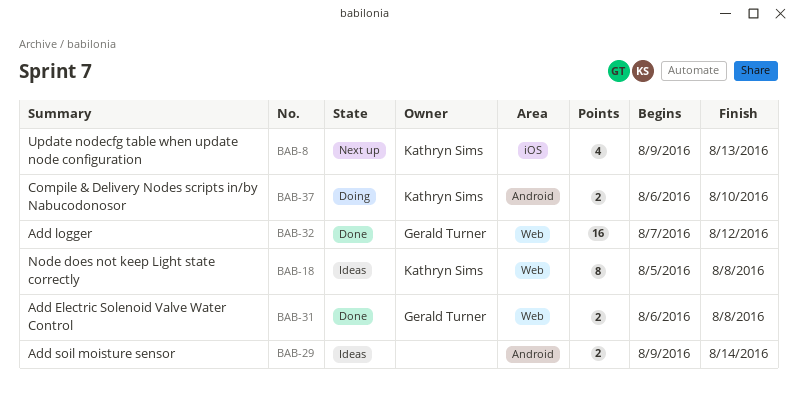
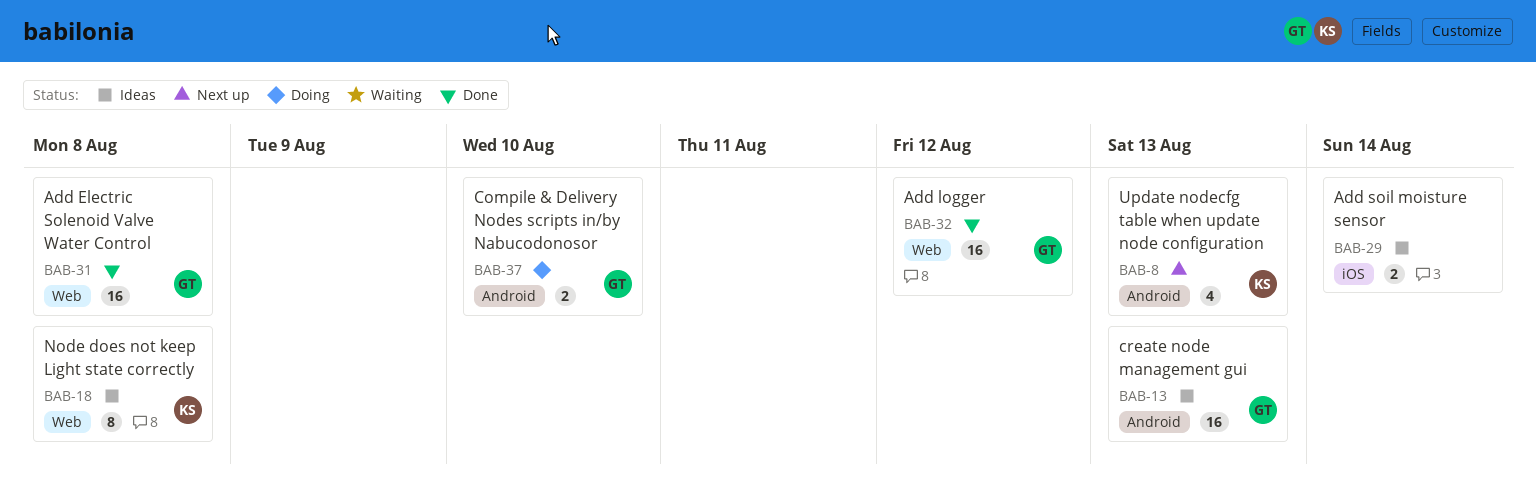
BAB-8, label: iOS -> Android
BAB-13: none -> present
BAB-29, label: Android -> iOS
BAB-31, estimate: 2 -> 16
BAB-37, owner: Kathryn Sims -> Gerald Turner

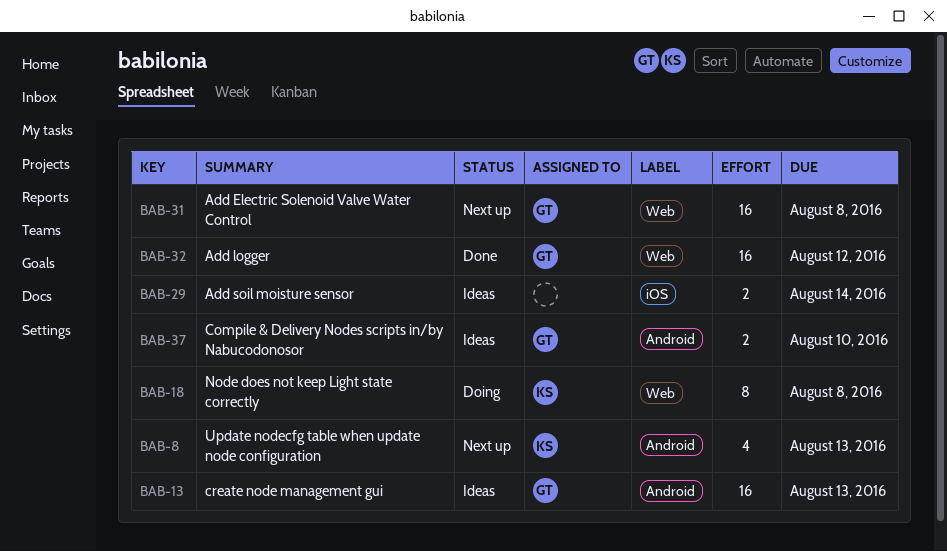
BAB-18, status: Ideas -> Doing
BAB-31, status: Done -> Next up
BAB-37, status: Doing -> Ideas

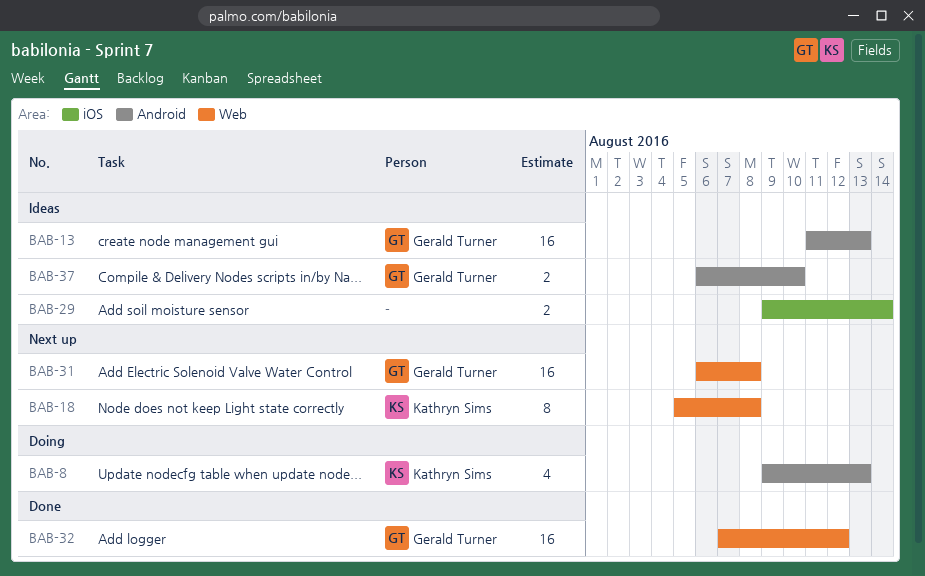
BAB-8, status: Next up -> Doing
BAB-18, status: Doing -> Next up

